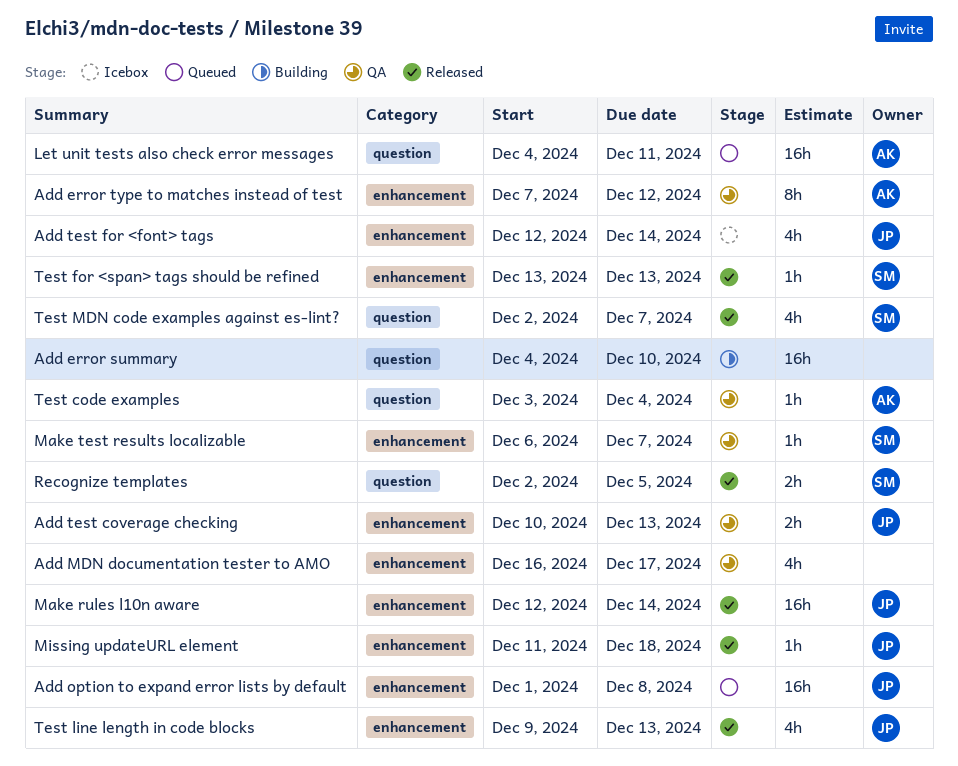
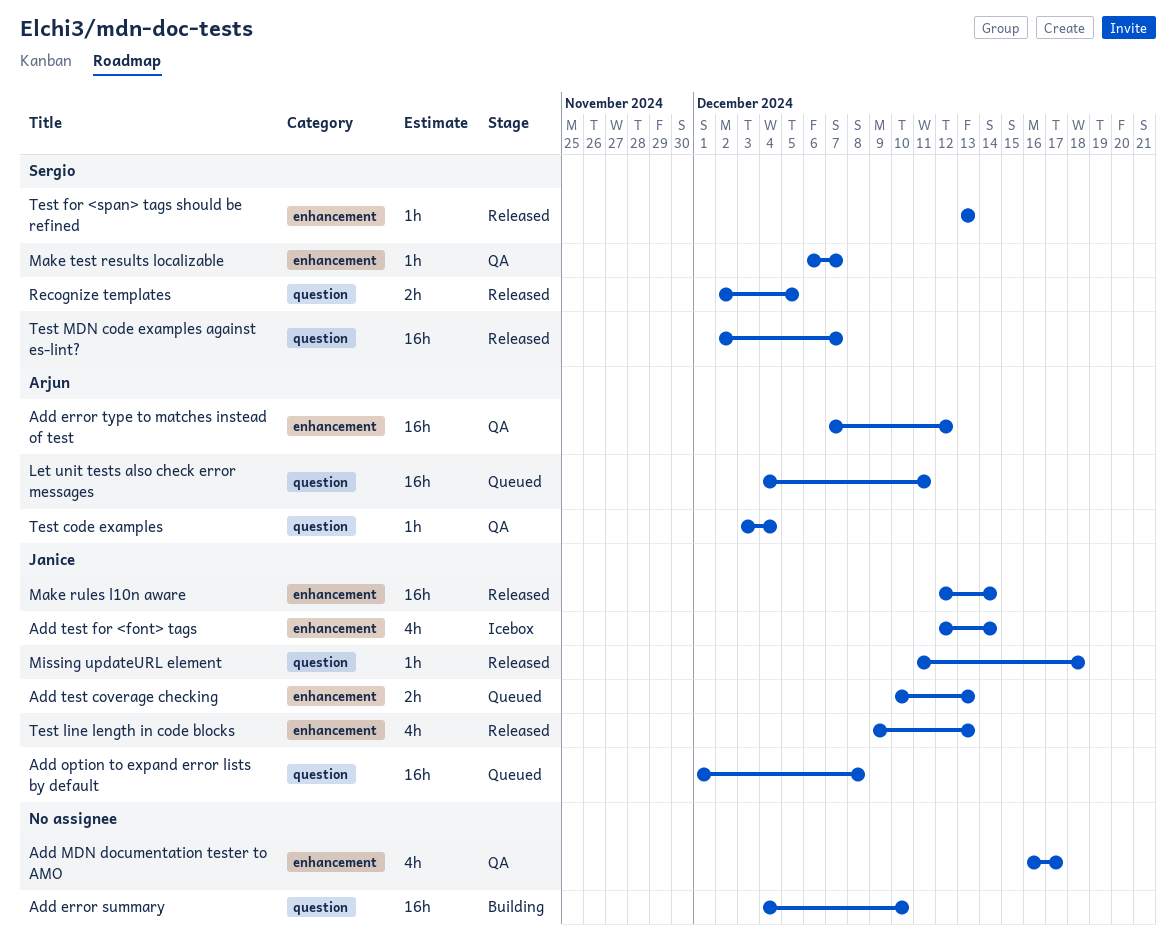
Add error type to matches instead of test, estimate: 8h -> 16h
Add option to expand error lists by default, label: enhancement -> question
Add test coverage checking, status: QA -> Queued
Missing updateURL element, label: enhancement -> question
Test MDN code examples against es-lint?, estimate: 4h -> 16h

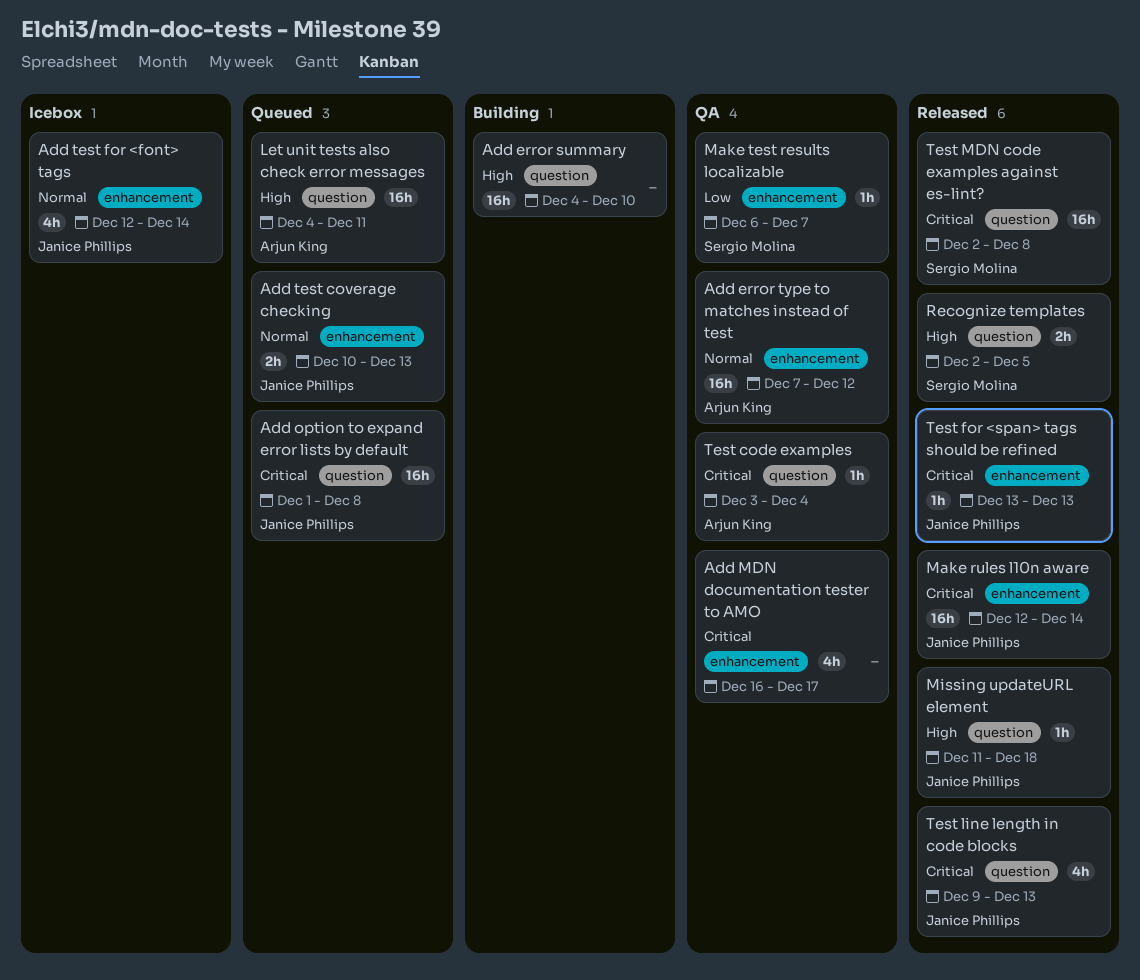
Test for <span> tags should be refined, owner: Sergio Molina -> Janice Phillips
Test line length in code blocks, label: enhancement -> question
Test MDN code examples against es-lint?, due: Dec 7 -> Dec 8

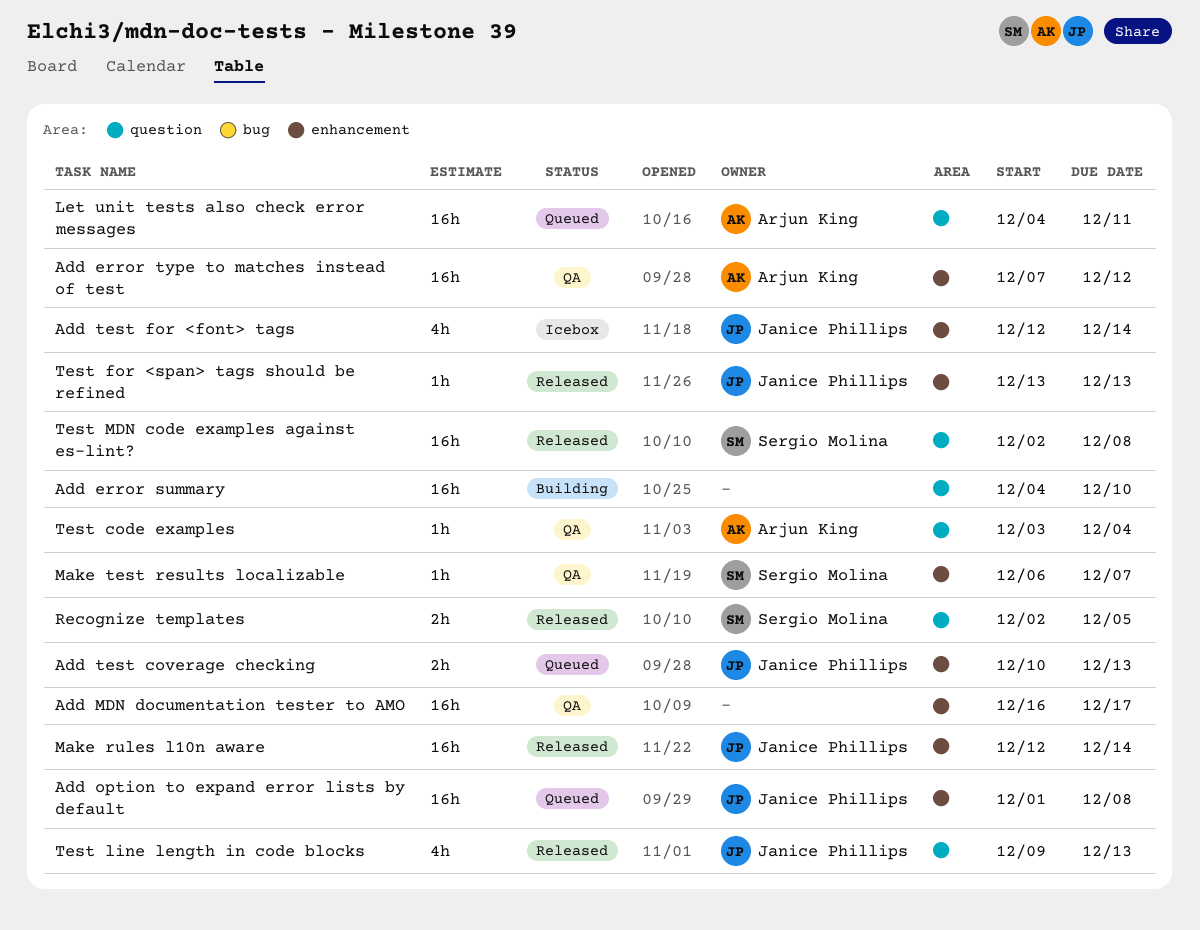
Add MDN documentation tester to AMO, estimate: 4h -> 16h
Add option to expand error lists by default, label: question -> enhancement
Missing updateURL element: present -> none

